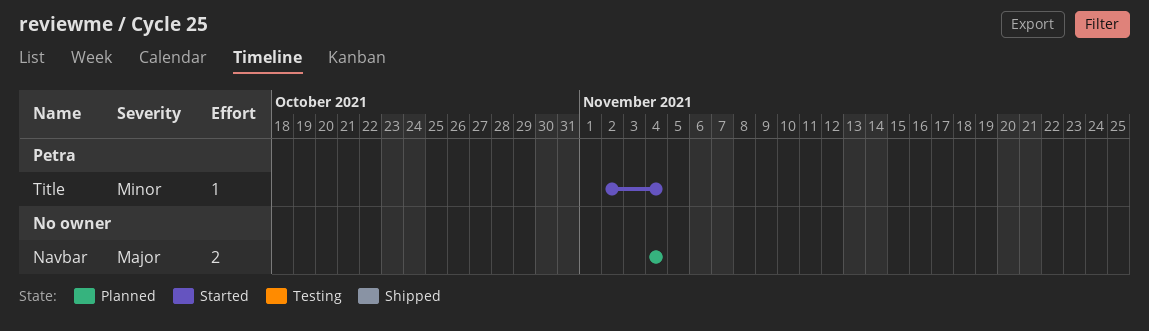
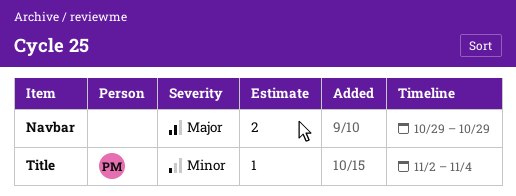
Navbar, start: Nov 4 -> Oct 29
Navbar, due: Nov 4 -> Oct 29

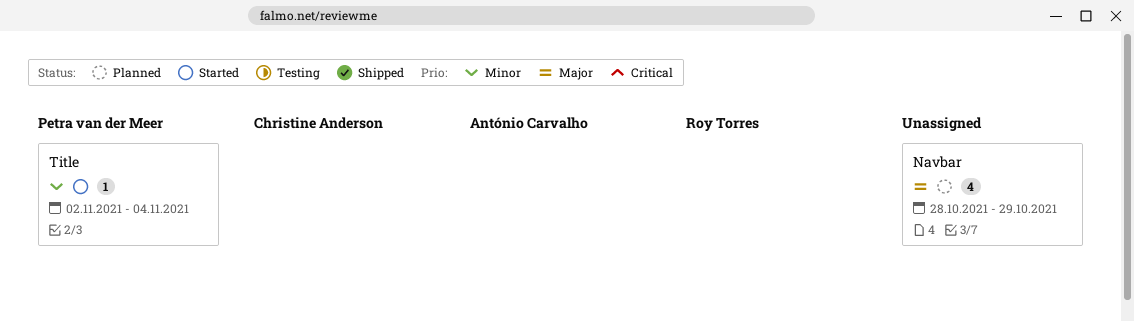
Navbar, estimate: 2 -> 4
Navbar, start: Oct 29 -> Oct 28

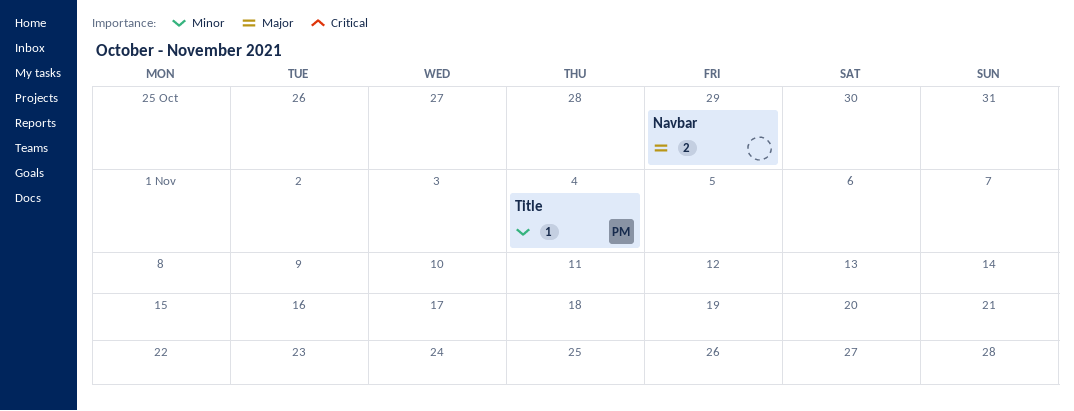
Navbar, estimate: 4 -> 2

